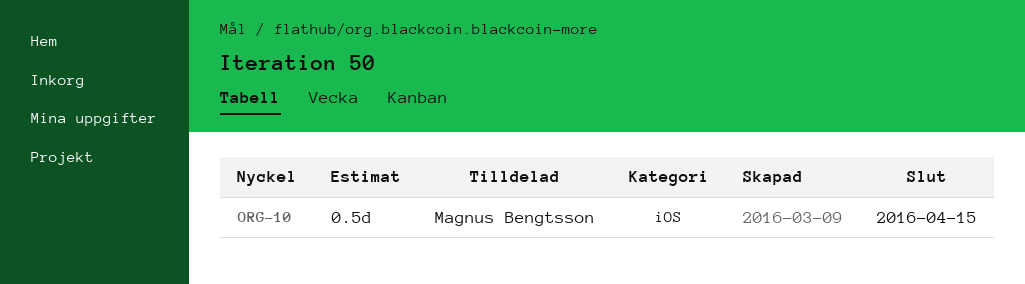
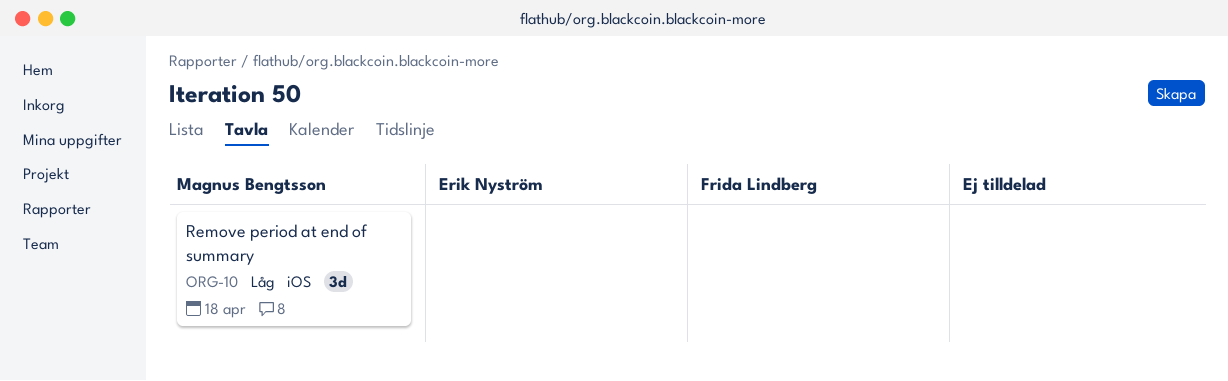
ORG-10, estimate: 0.5d -> 3d
ORG-10, due: Apr 15 -> Apr 18

